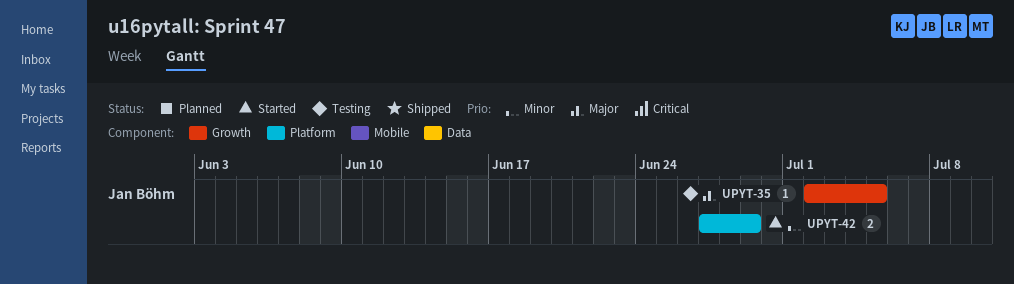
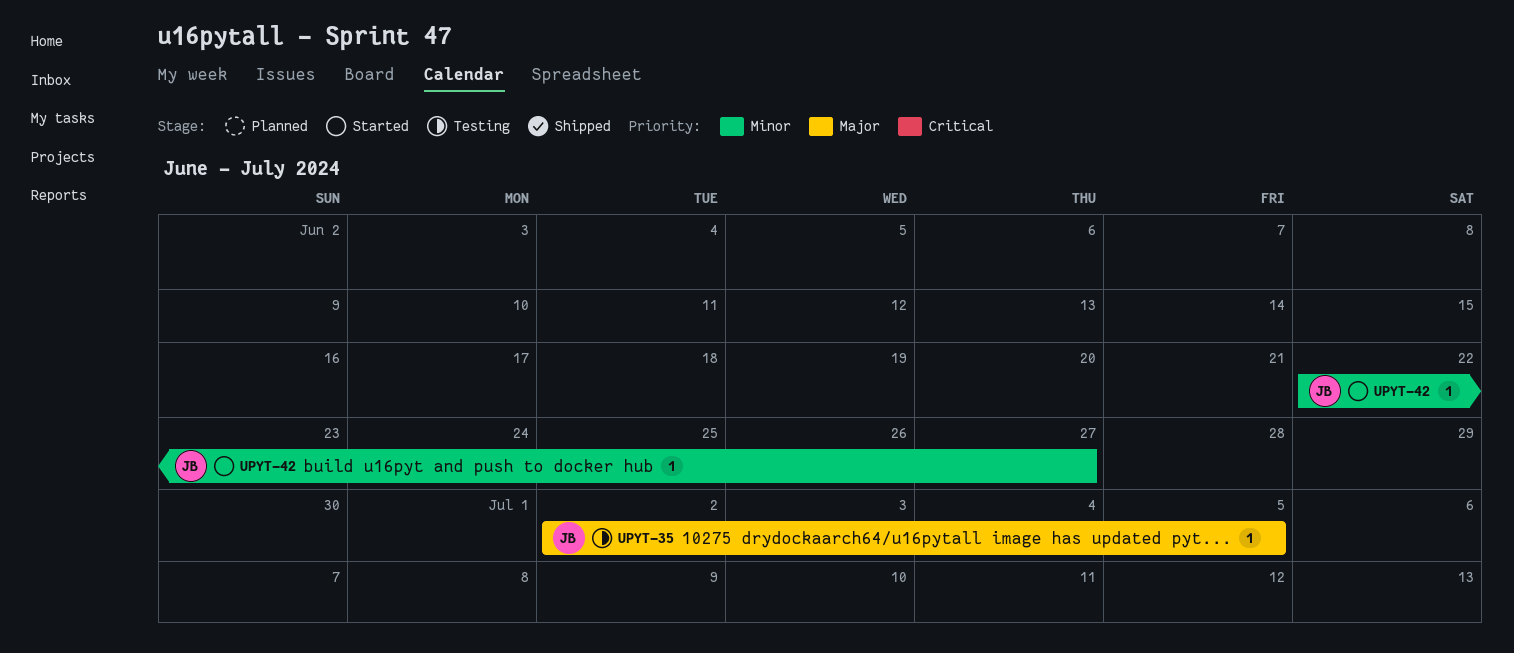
UPYT-42, estimate: 2 -> 1
UPYT-42, start: Jun 27 -> Jun 22
UPYT-42, due: Jun 29 -> Jun 27

